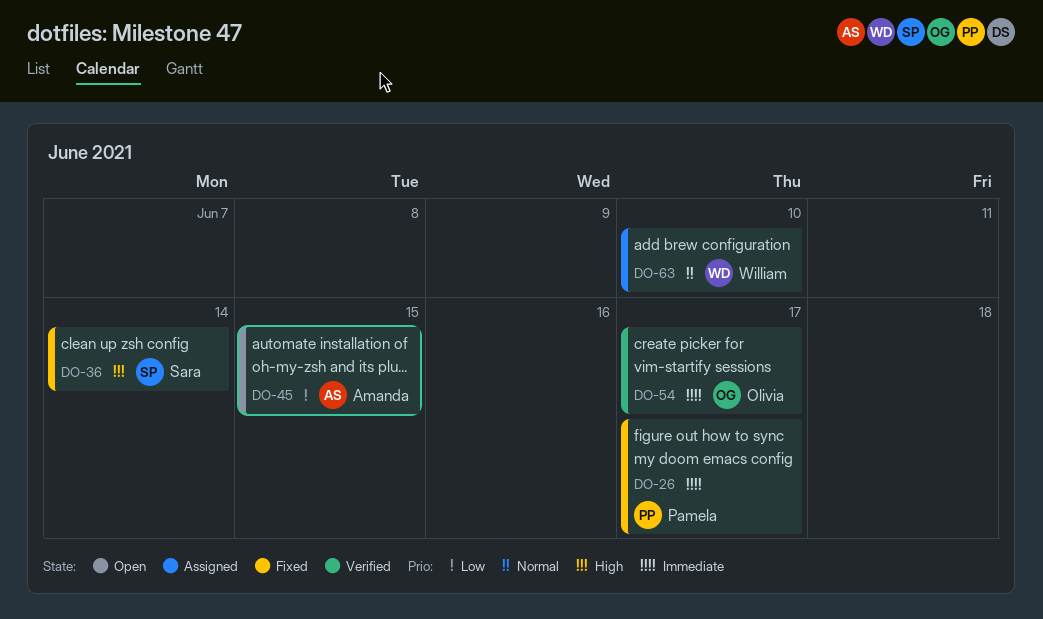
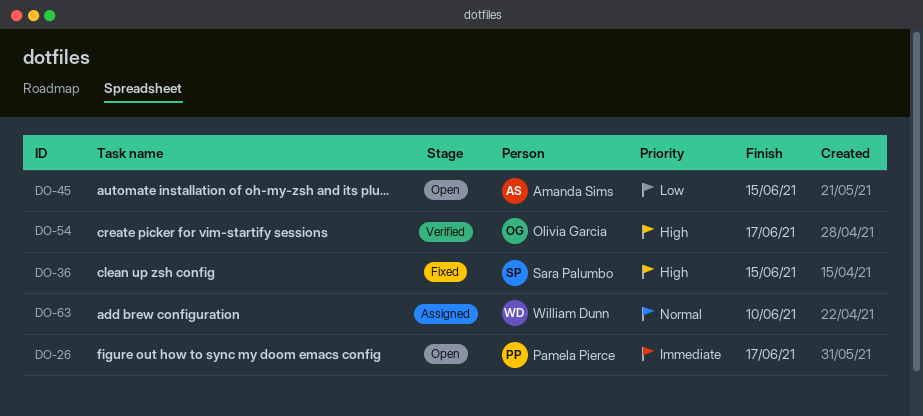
DO-26, status: Fixed -> Open
DO-36, due: Jun 14 -> Jun 15
DO-54, priority: Immediate -> High

